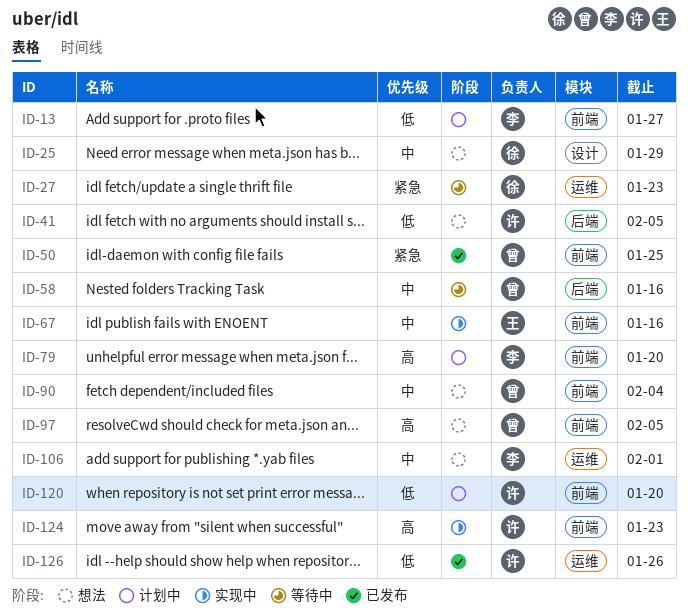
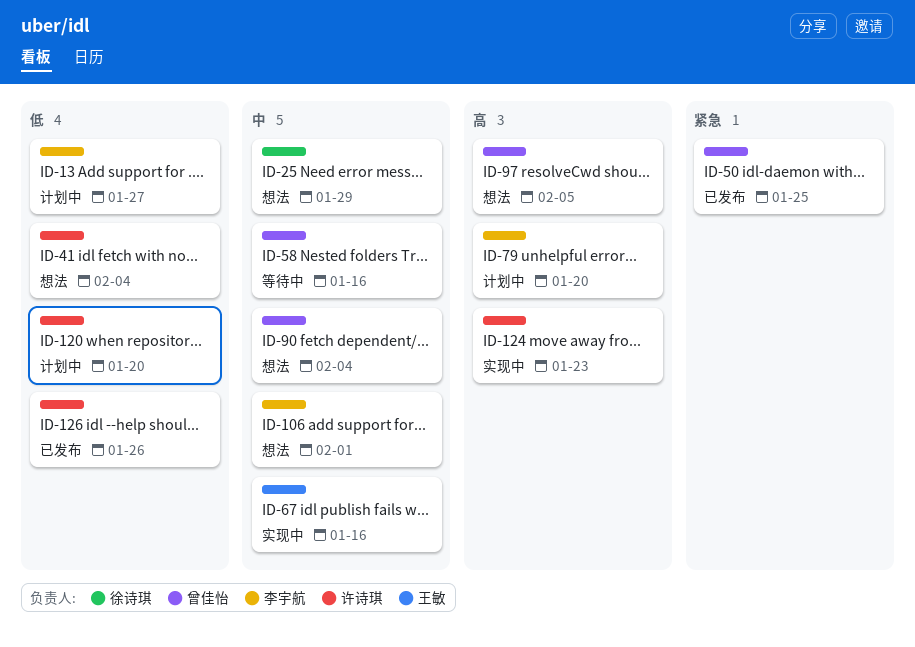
ID-27: present -> none
ID-41, due: Feb 5 -> Feb 4

